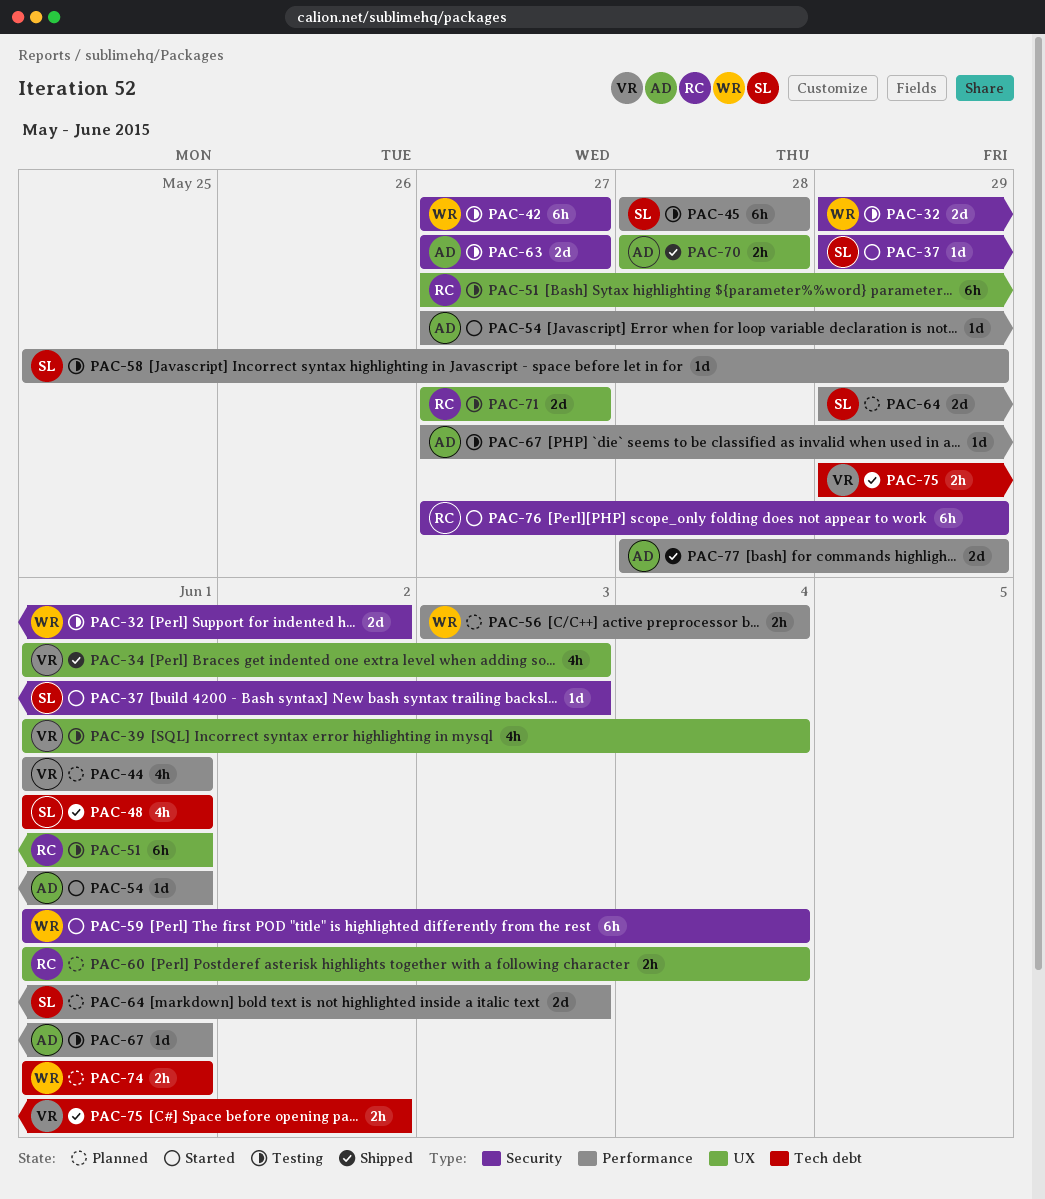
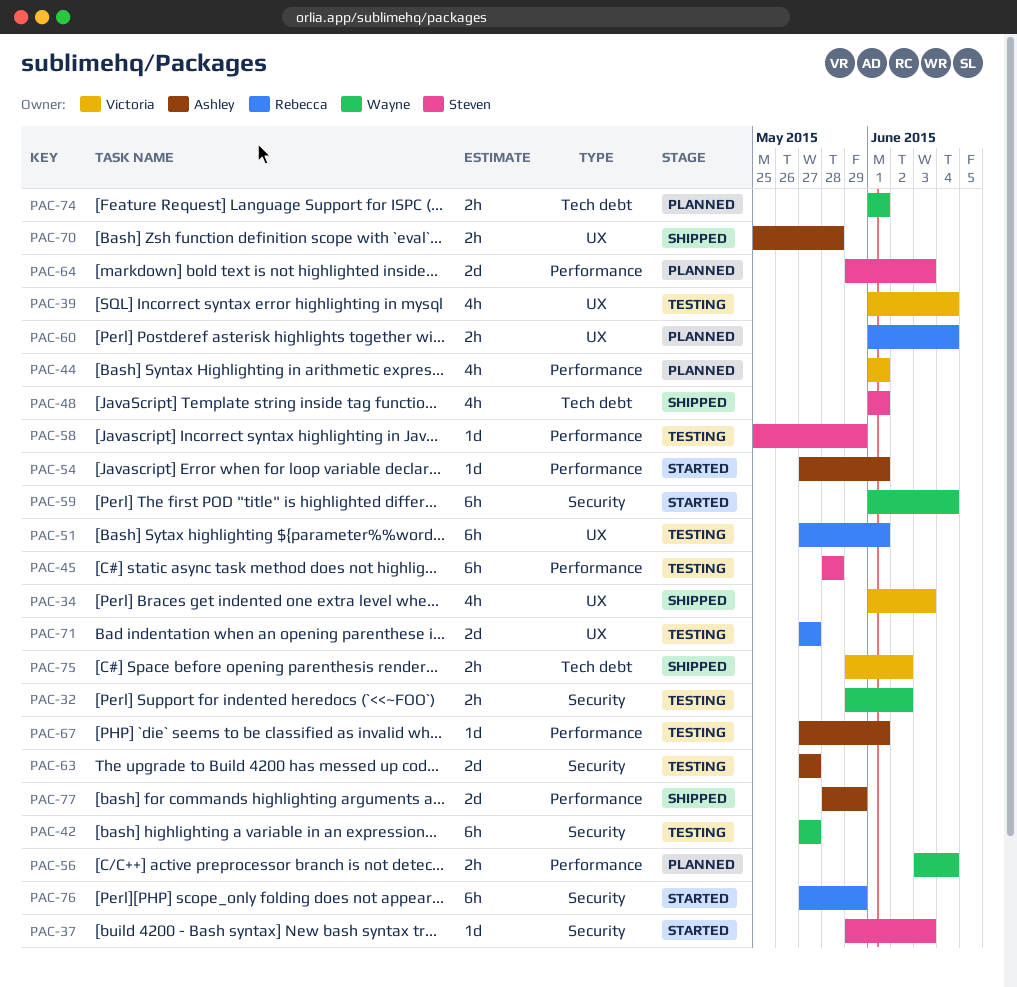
PAC-32, estimate: 2d -> 2h
PAC-70, start: May 28 -> May 25

